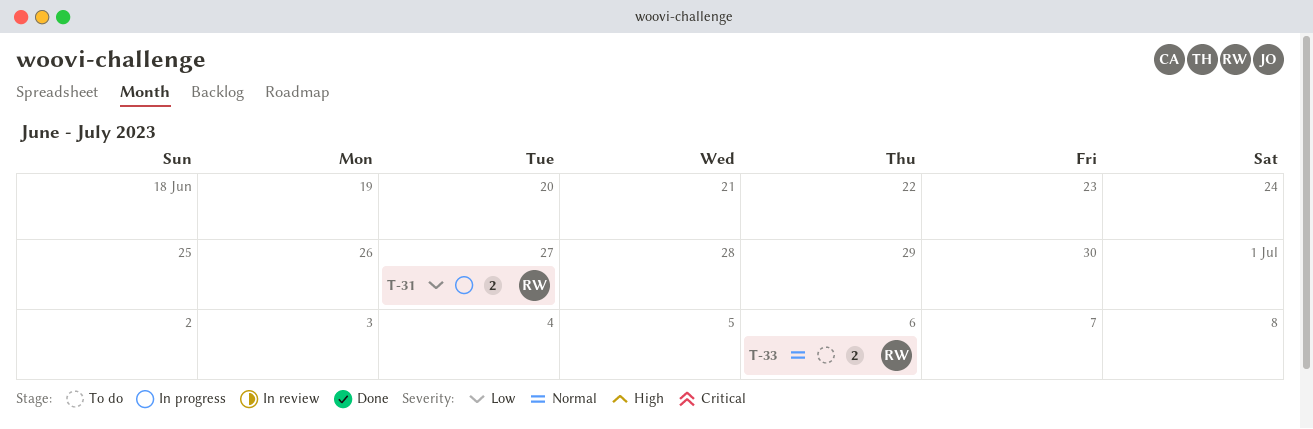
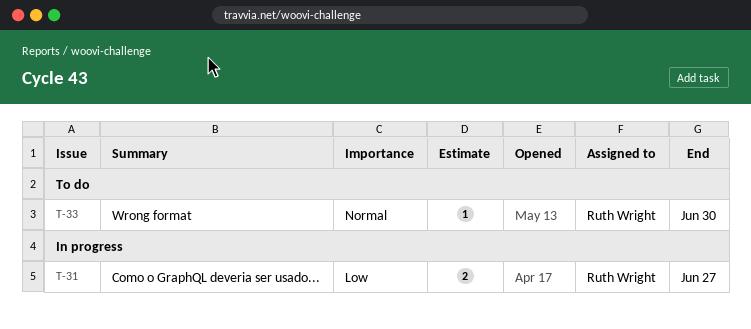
T-33, estimate: 2 -> 1
T-33, due: Jul 6 -> Jun 30

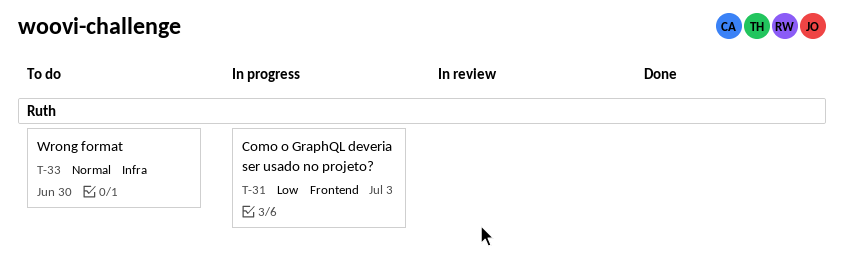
T-31, due: Jun 27 -> Jul 3

